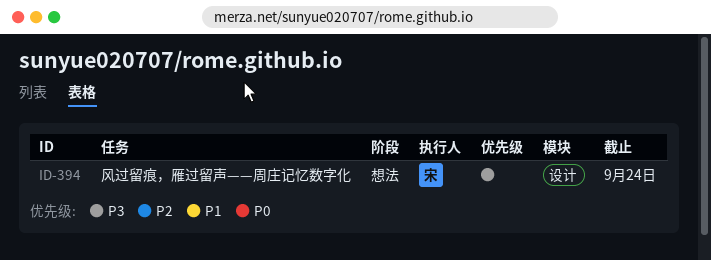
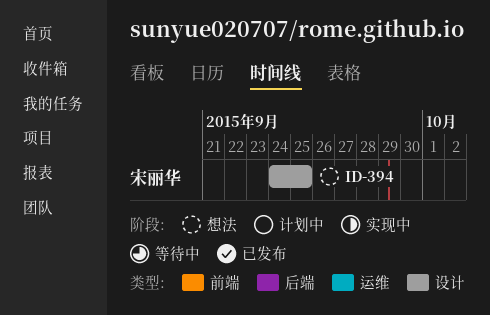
ID-394, due: Sep 24 -> Sep 25

